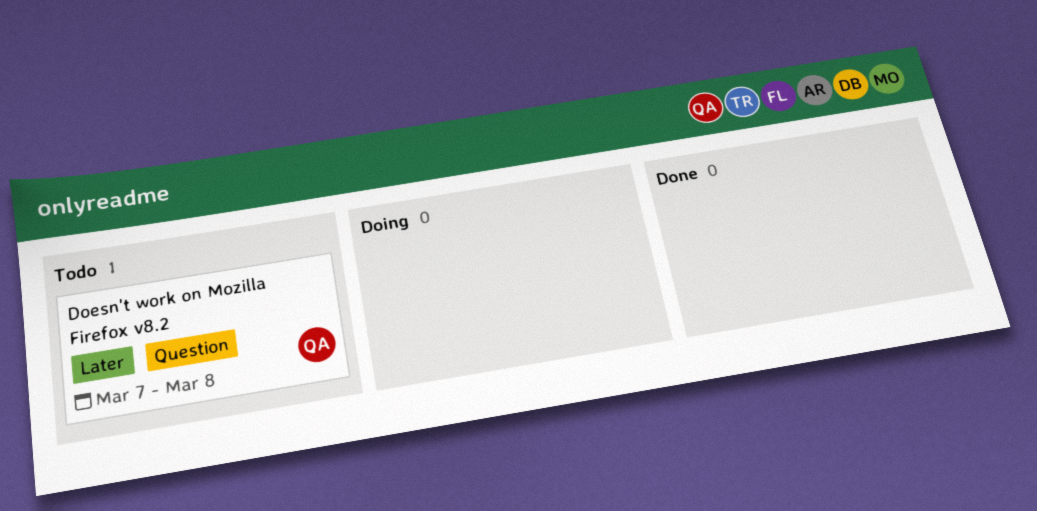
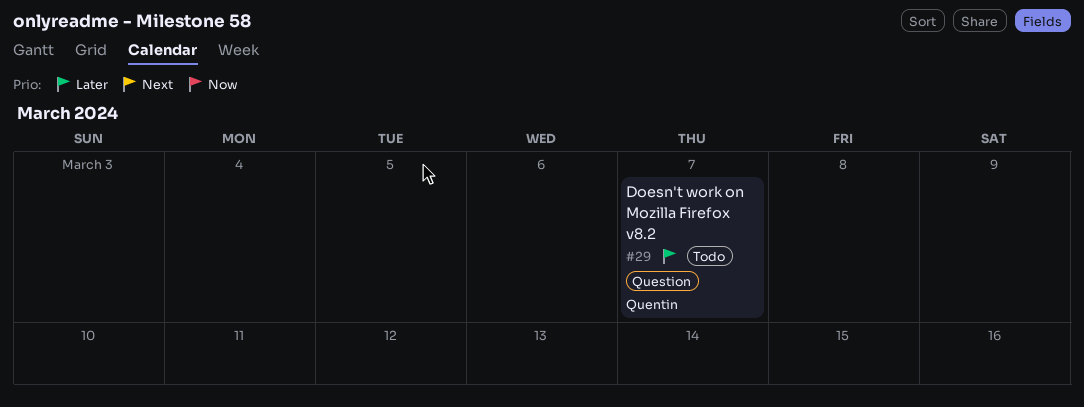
Doesn't work on Mozilla Firefox v8.2, due: Mar 8 -> Mar 7

